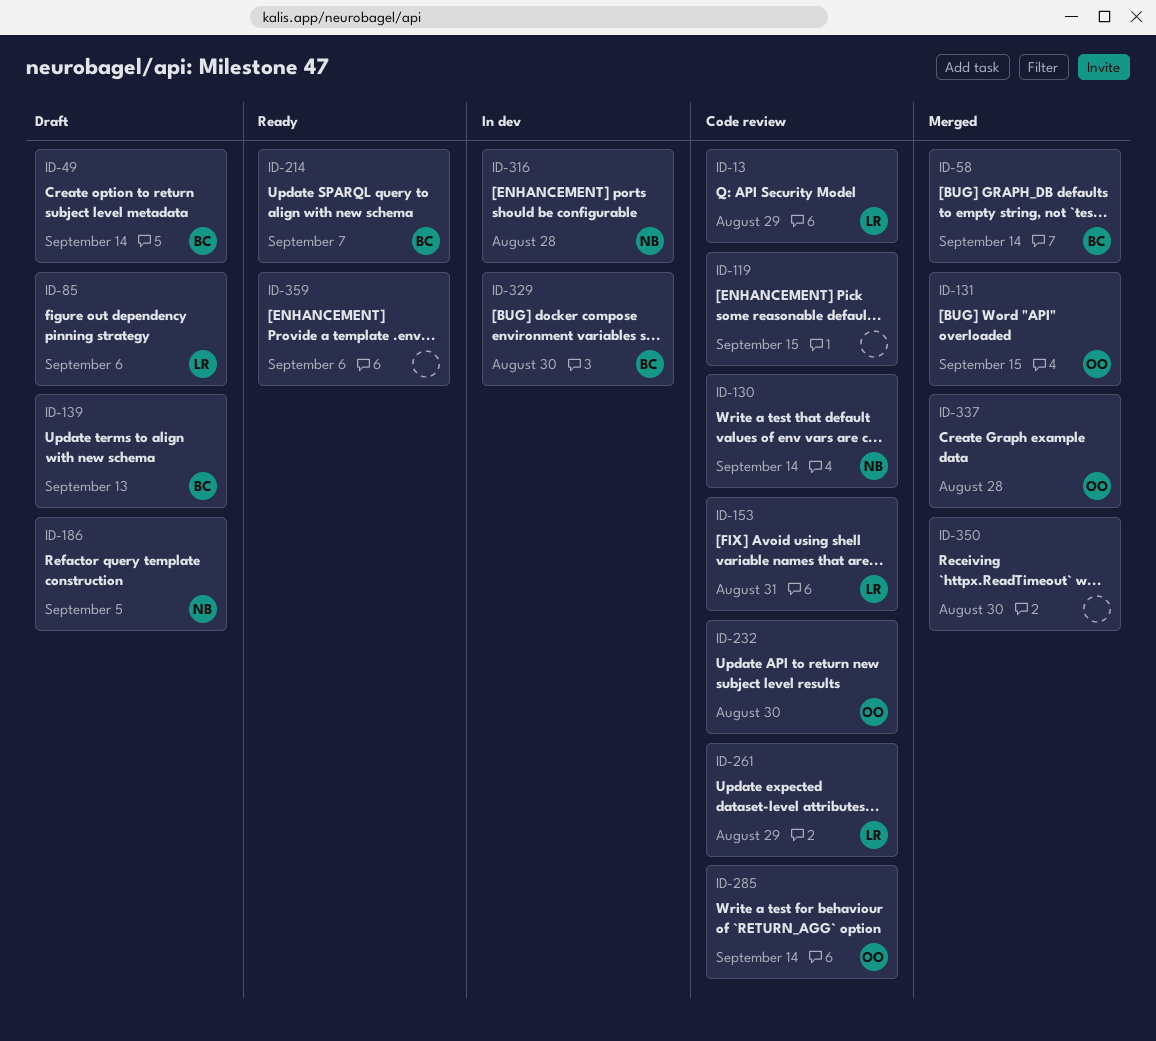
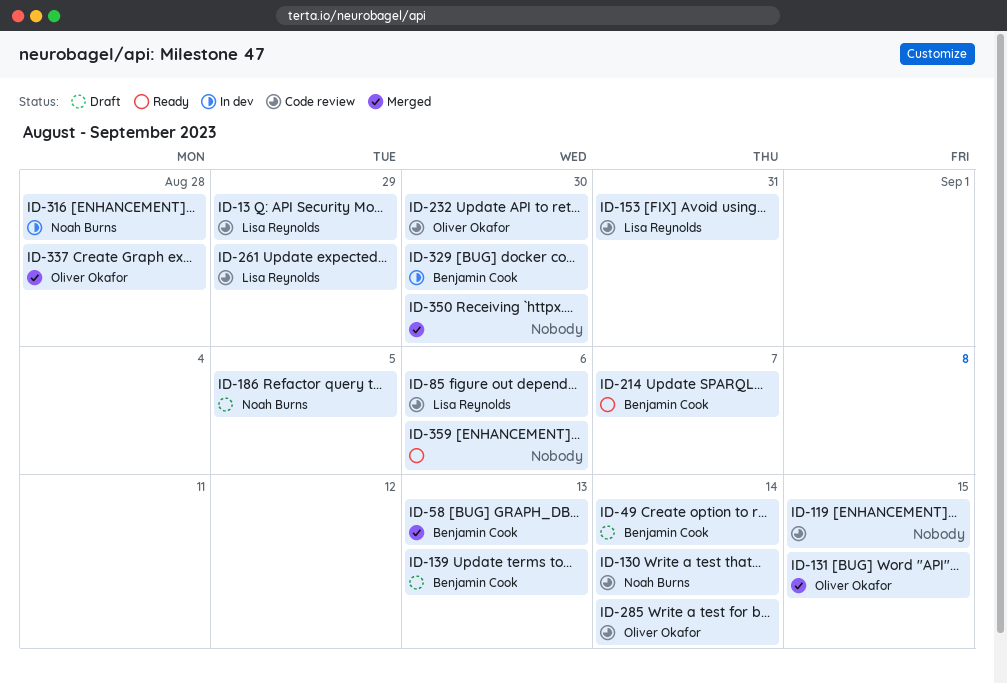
ID-58, due: Sep 14 -> Sep 13
ID-85, status: Draft -> Code review

